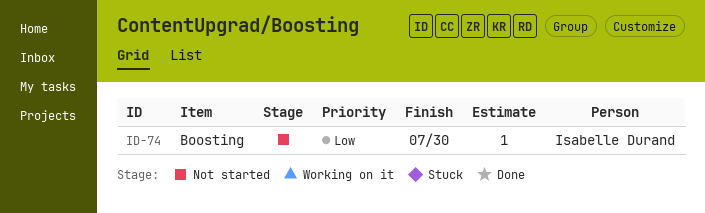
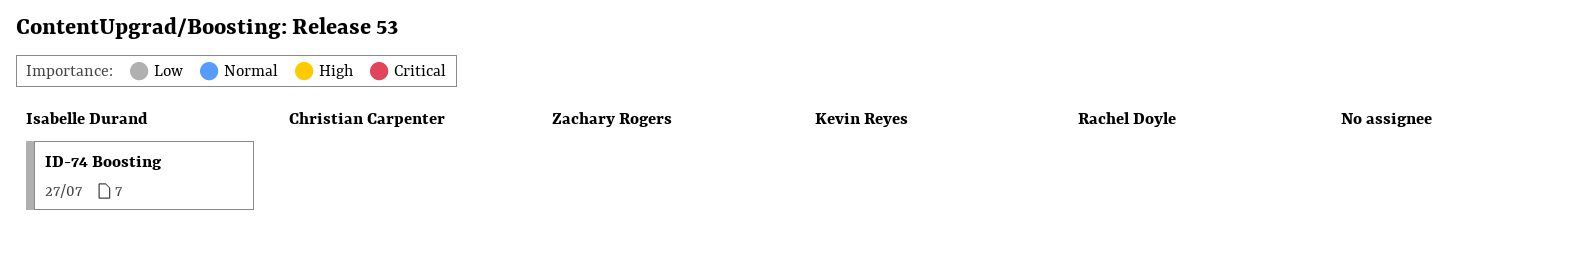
ID-74, due: Jul 30 -> Jul 27

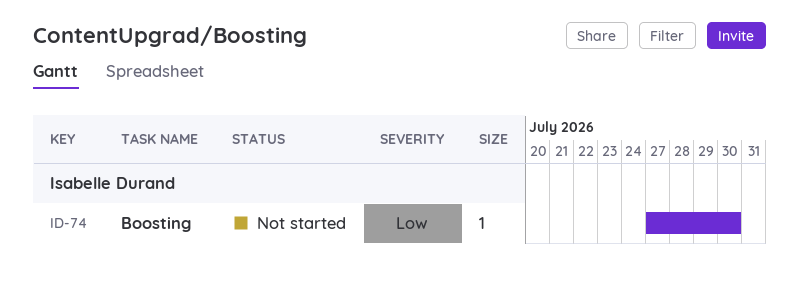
ID-74, due: Jul 27 -> Jul 30

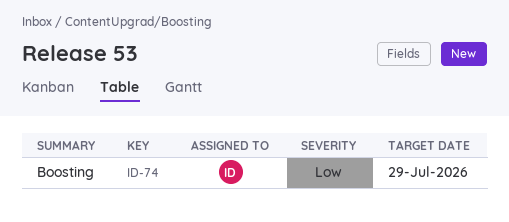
ID-74, due: Jul 30 -> Jul 29

